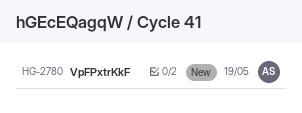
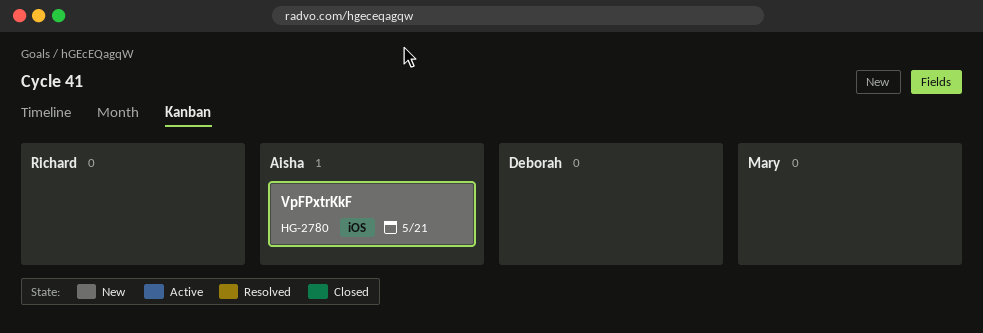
HG-2780, due: May 19 -> May 21

